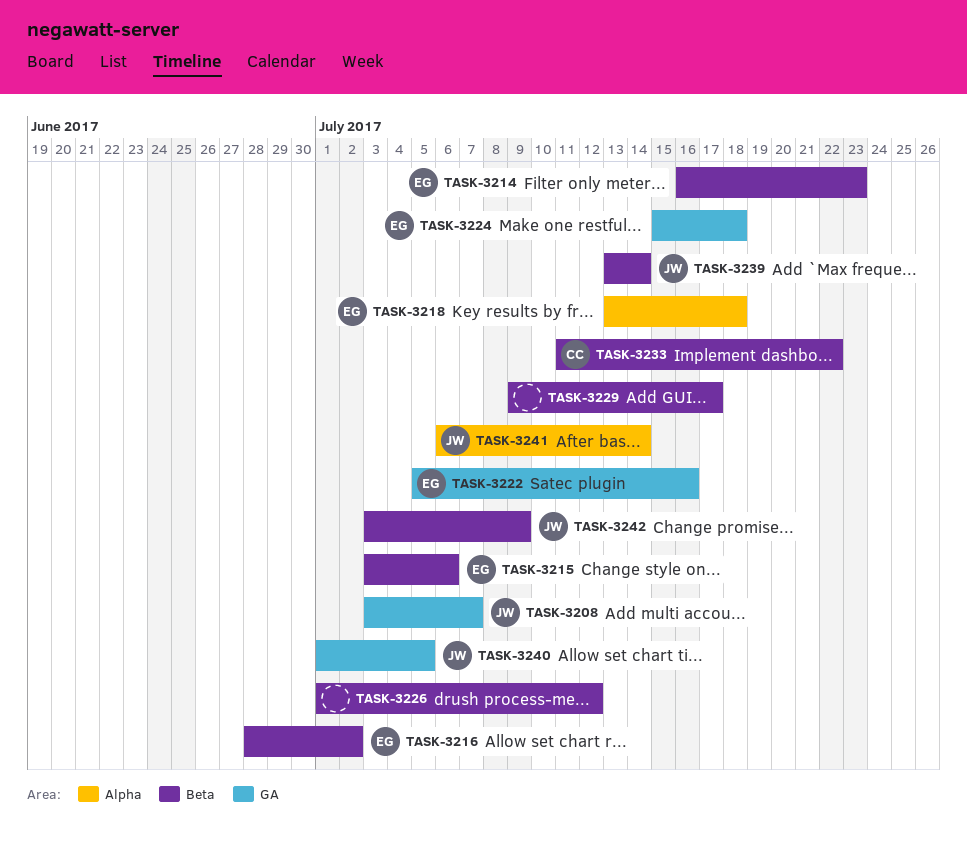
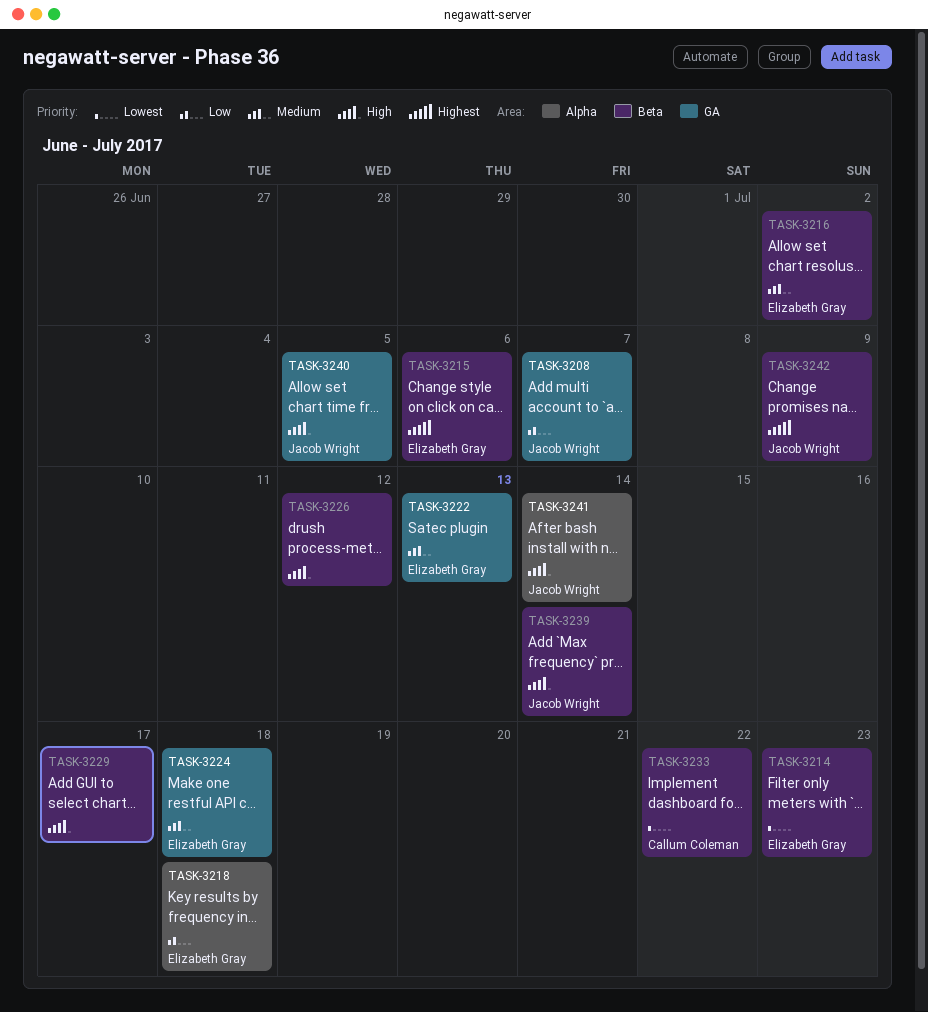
TASK-3222, due: Jul 16 -> Jul 13

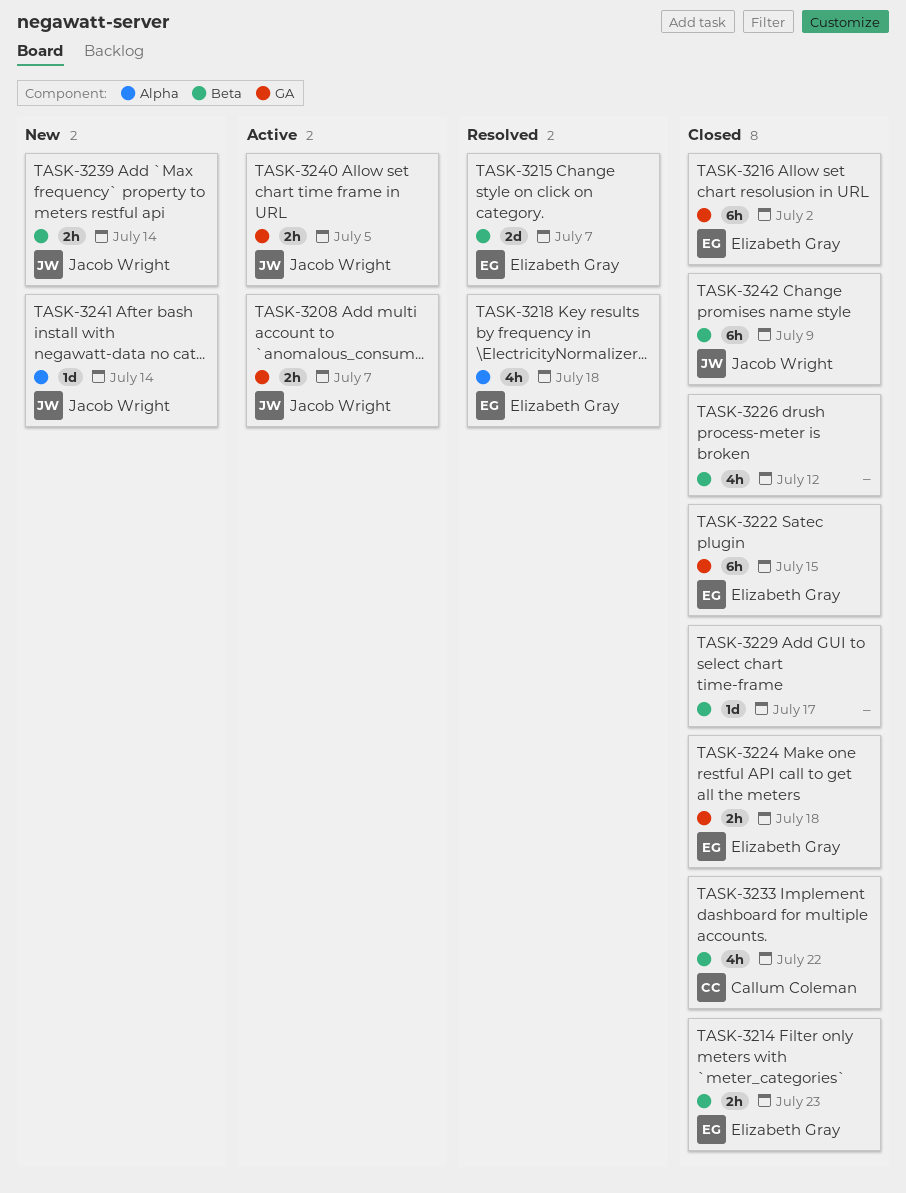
TASK-3215, due: Jul 6 -> Jul 7
TASK-3216, label: Beta -> GA
TASK-3222, due: Jul 13 -> Jul 15

